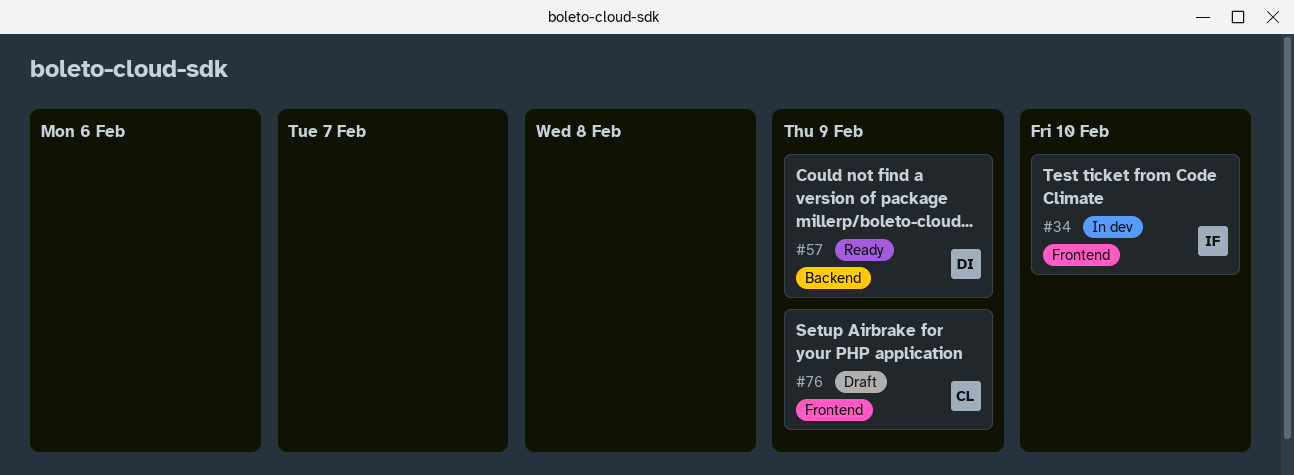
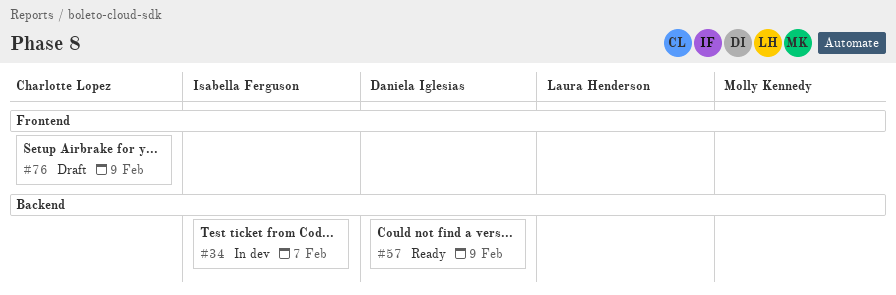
#34, label: Frontend -> Backend
#34, due: Feb 10 -> Feb 7

